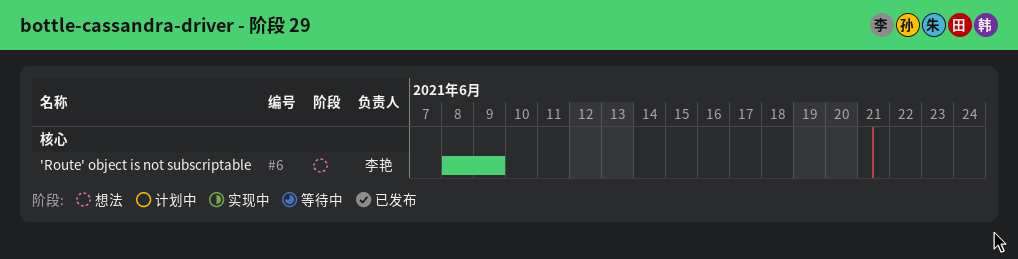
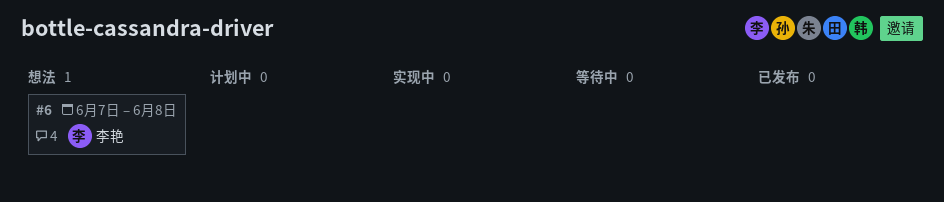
#6, start: Jun 8 -> Jun 7
#6, due: Jun 9 -> Jun 8

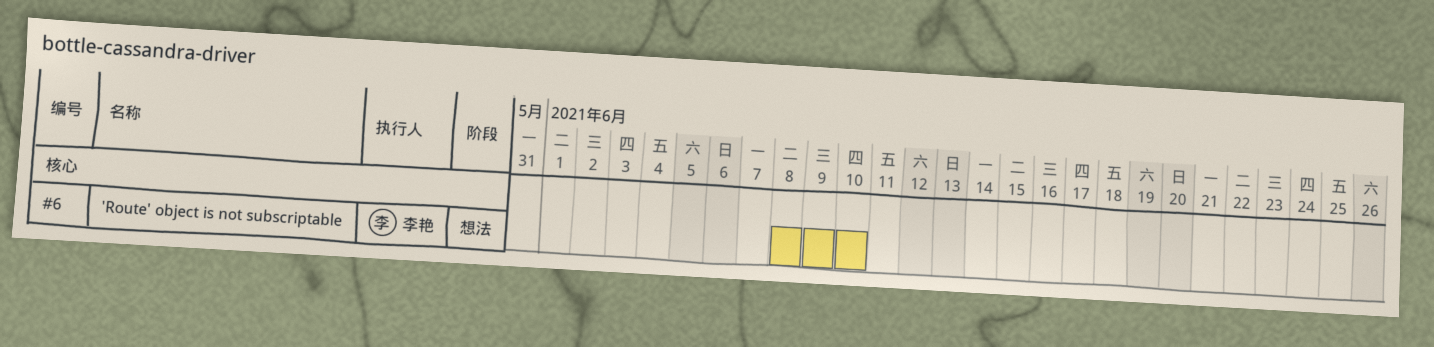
#6, start: Jun 7 -> Jun 8
#6, due: Jun 8 -> Jun 10

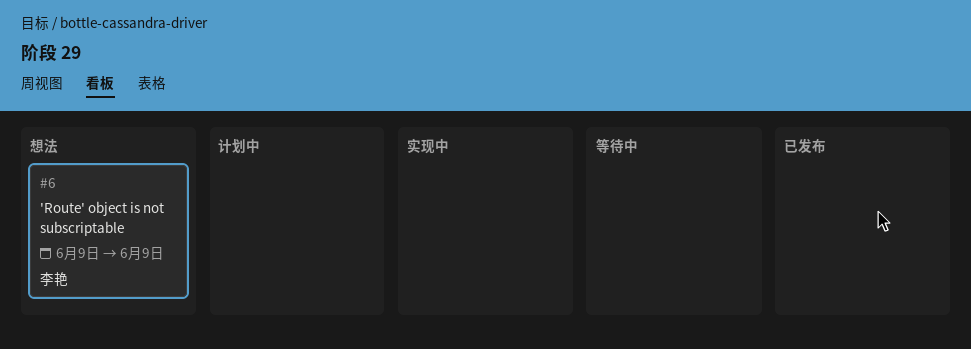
#6, start: Jun 8 -> Jun 9
#6, due: Jun 10 -> Jun 9

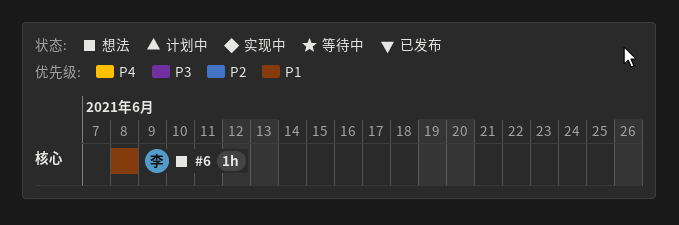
#6, start: Jun 9 -> Jun 8
#6, due: Jun 9 -> Jun 8

